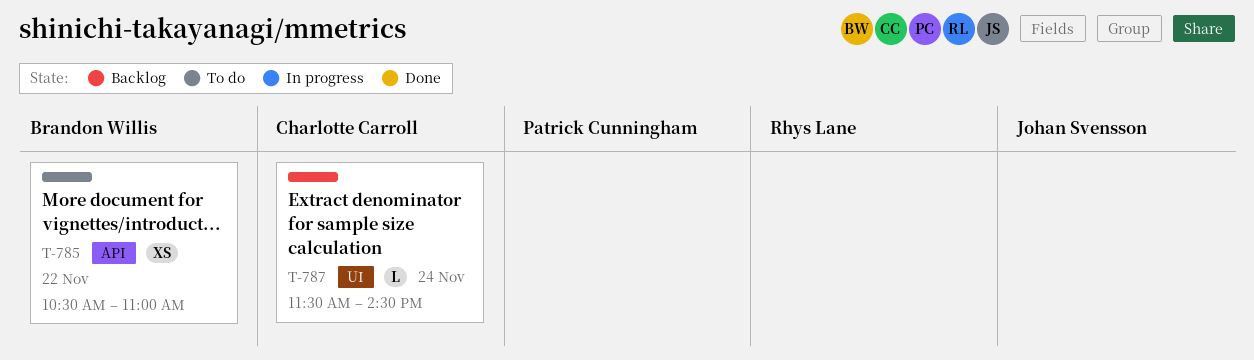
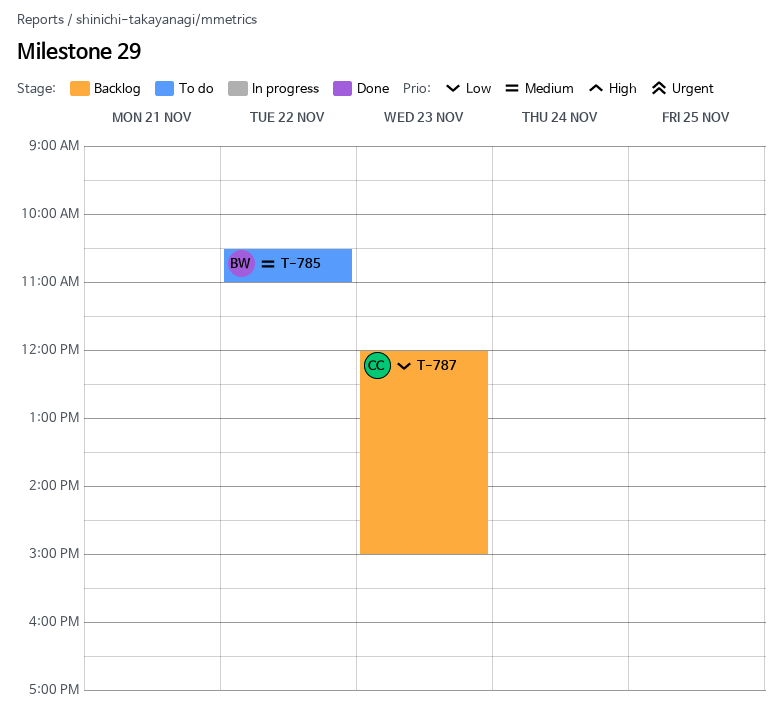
T-787, day: Nov 24 -> Nov 23
T-787, begins: 11:30 -> 12:00
T-787, ends: 14:30 -> 15:00

